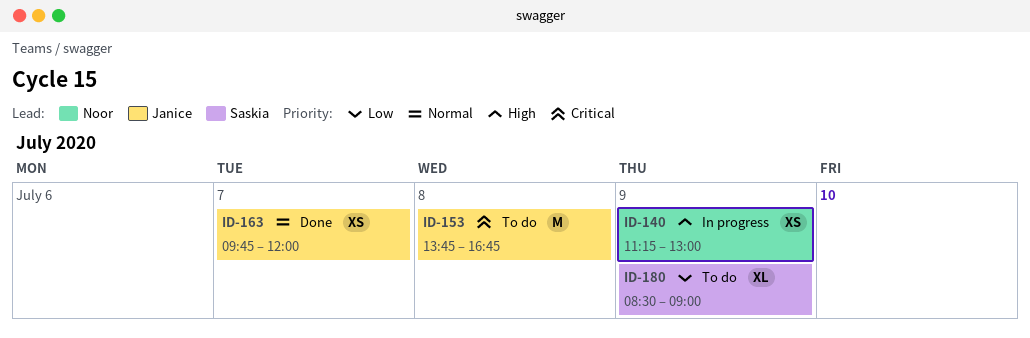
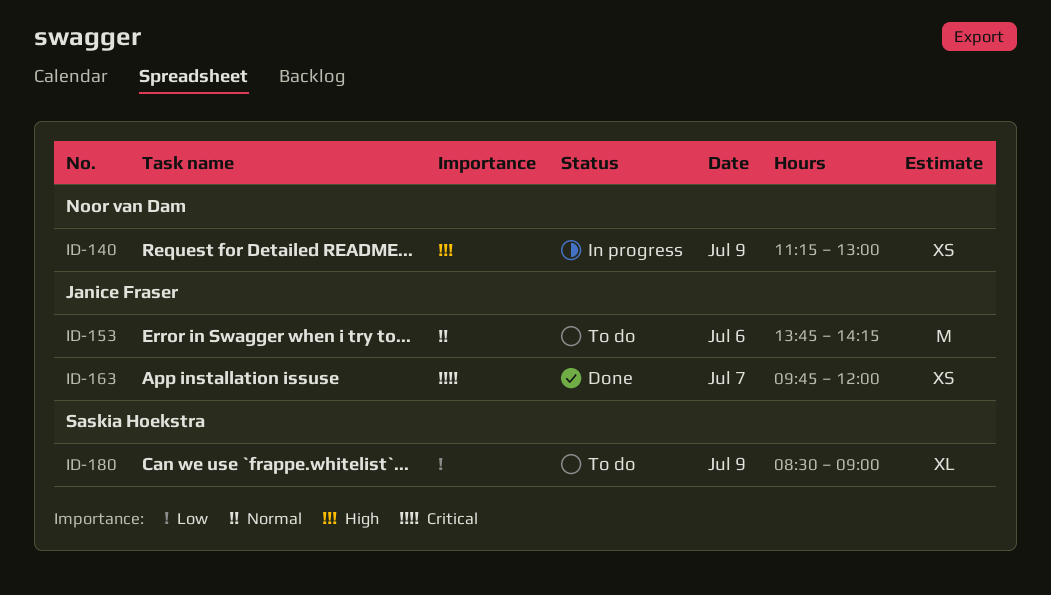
ID-153, priority: Critical -> Normal
ID-153, day: Jul 8 -> Jul 6
ID-153, ends: 16:45 -> 14:15
ID-163, priority: Normal -> Critical

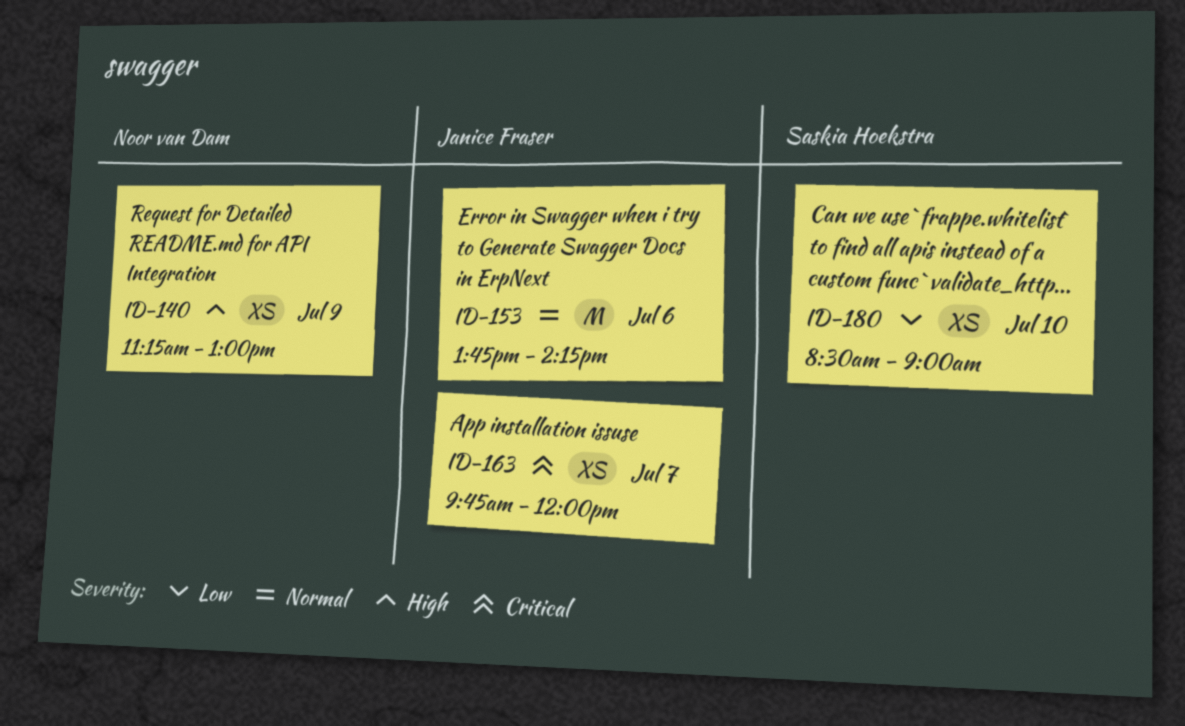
ID-180, estimate: XL -> XS
ID-180, day: Jul 9 -> Jul 10

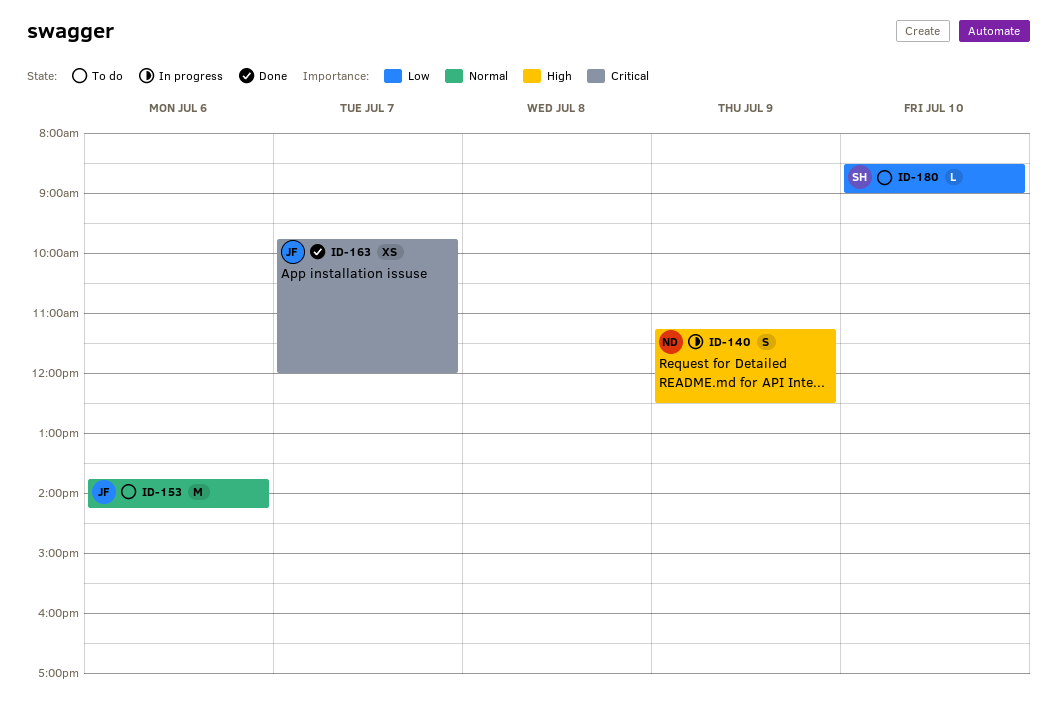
ID-140, estimate: XS -> S
ID-140, ends: 13:00 -> 12:30
ID-180, estimate: XS -> L

